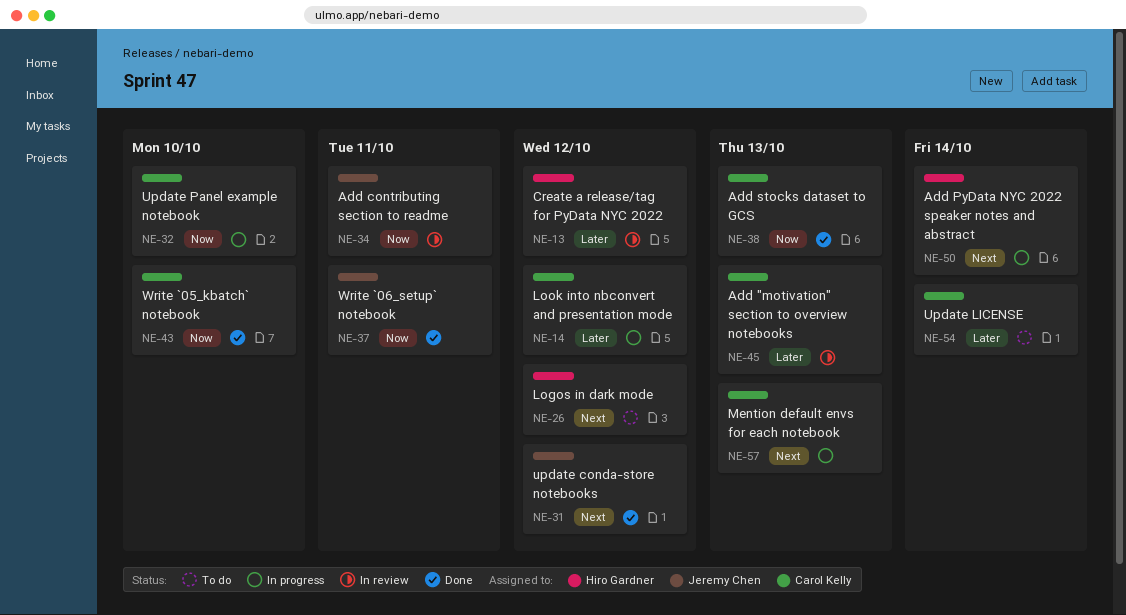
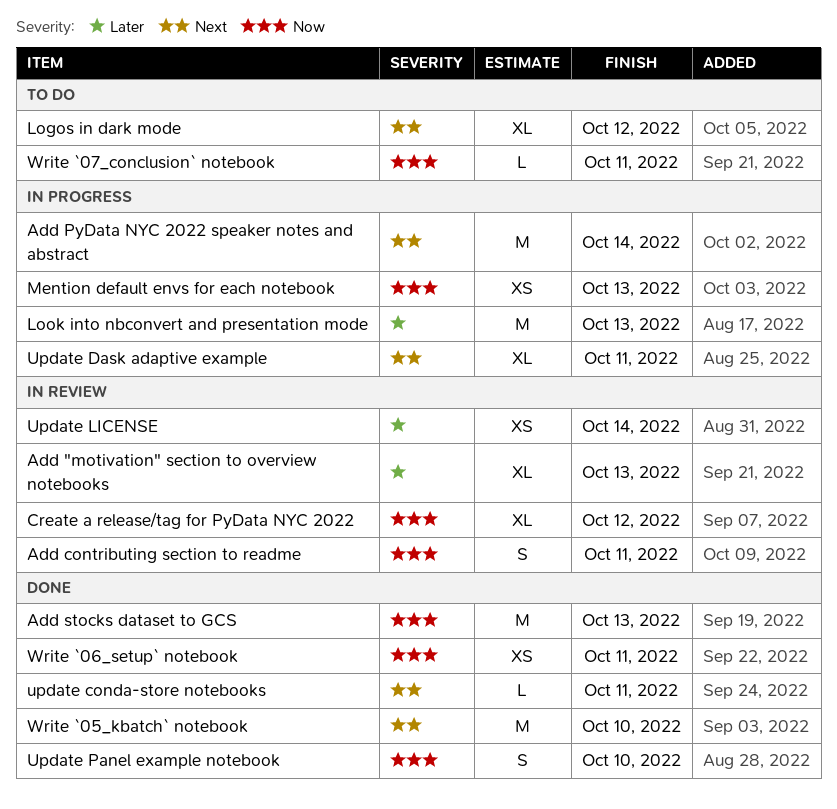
Create a release/tag for PyData NYC 2022, priority: Later -> Now
Look into nbconvert and presentation mode, due: Oct 12 -> Oct 13
Mention default envs for each notebook, priority: Next -> Now
update conda-store notebooks, due: Oct 12 -> Oct 11
Update Dask adaptive example: none -> present
Update LICENSE, status: To do -> In review
Update Panel example notebook, status: In progress -> Done
Write `05_kbatch` notebook, priority: Now -> Next
Write `07_conclusion` notebook: none -> present

